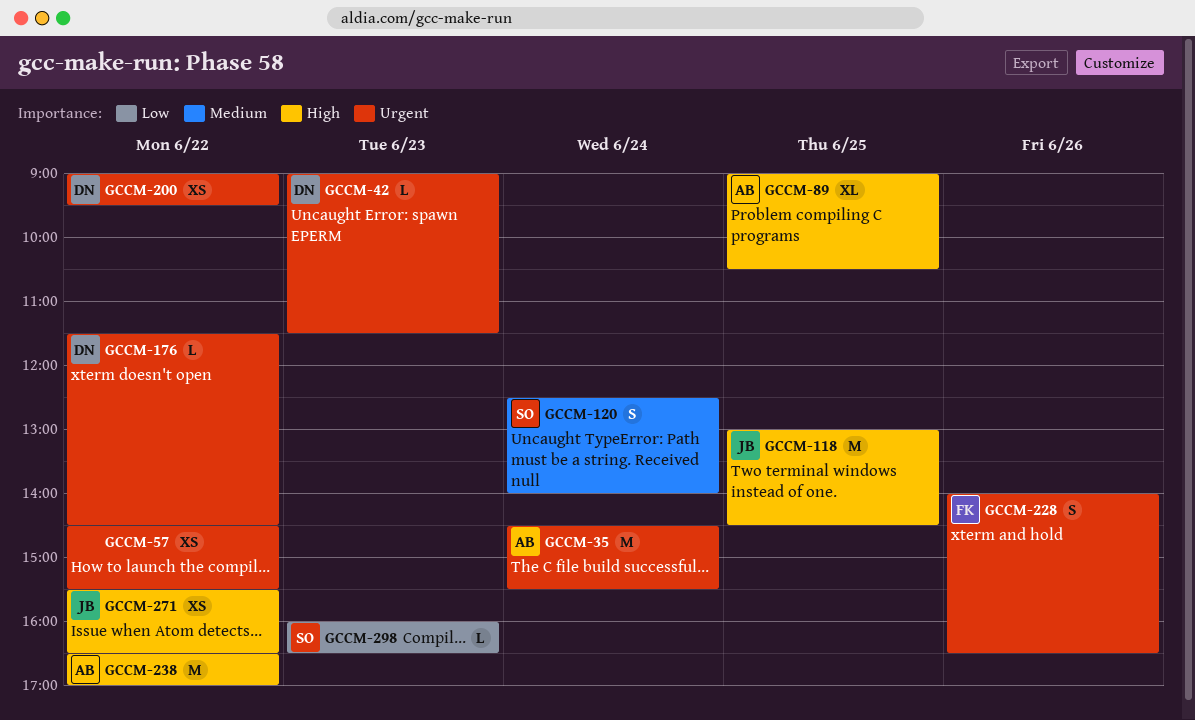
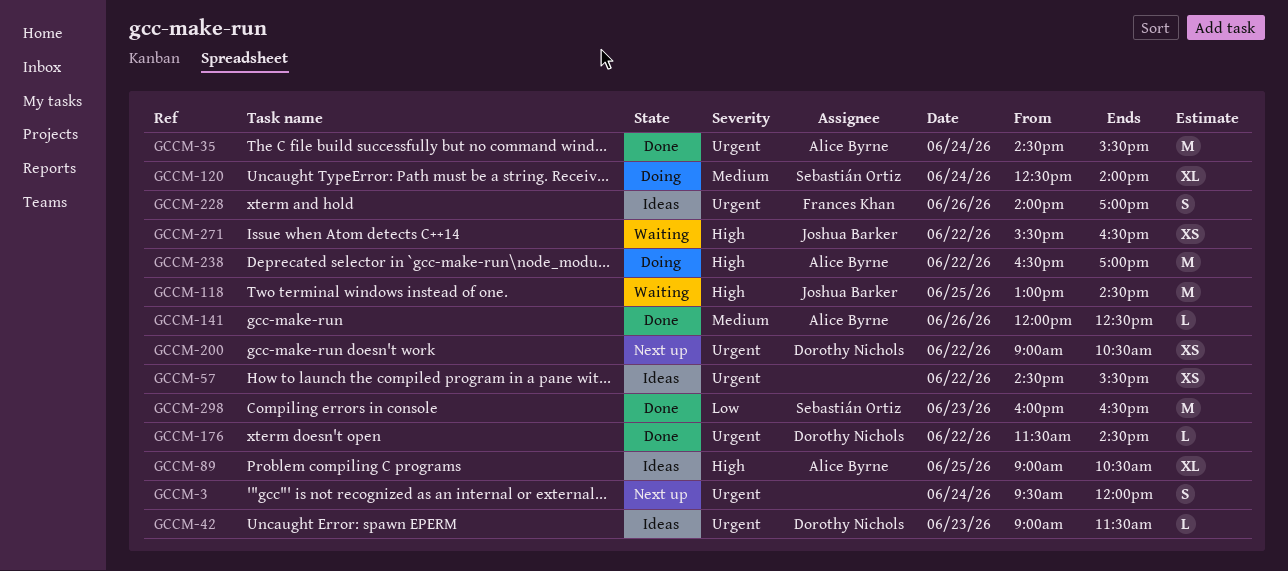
GCCM-3: none -> present
GCCM-120, estimate: S -> XL
GCCM-141: none -> present
GCCM-200, ends: 09:30 -> 10:30
GCCM-228, ends: 16:30 -> 17:00
GCCM-298, estimate: L -> M

